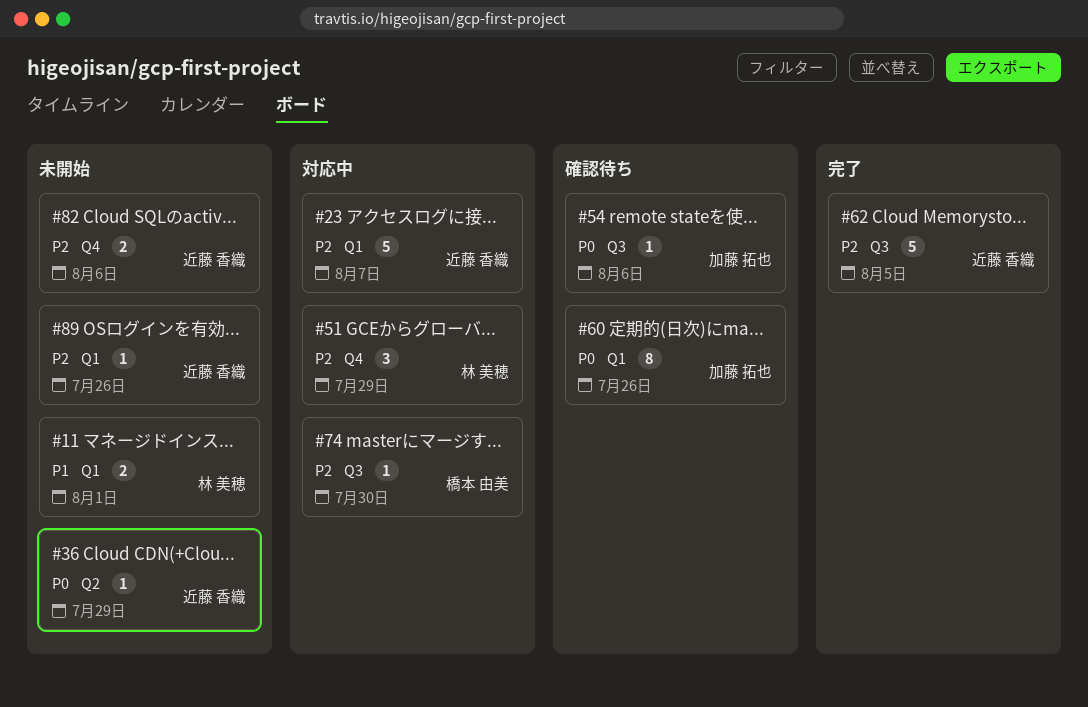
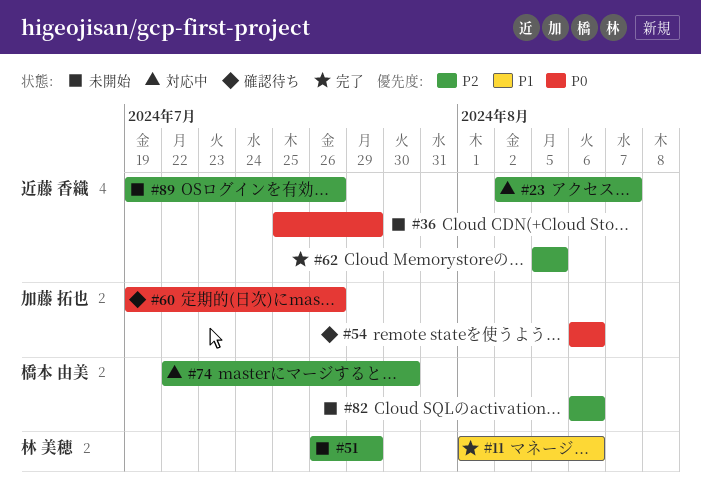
#11, status: 未開始 -> 完了
#11, due: Aug 1 -> Aug 6
#51, status: 対応中 -> 未開始
#82, owner: 近藤 香織 -> 橋本 由美

